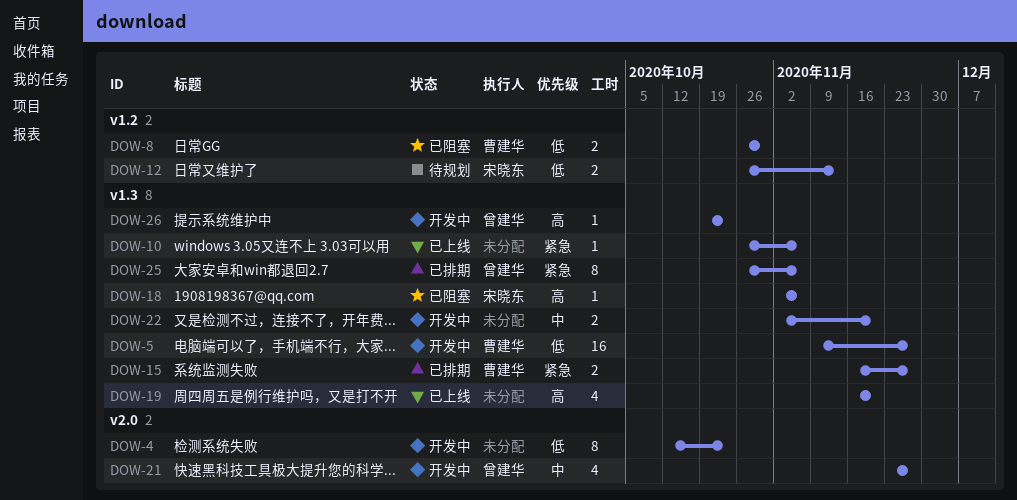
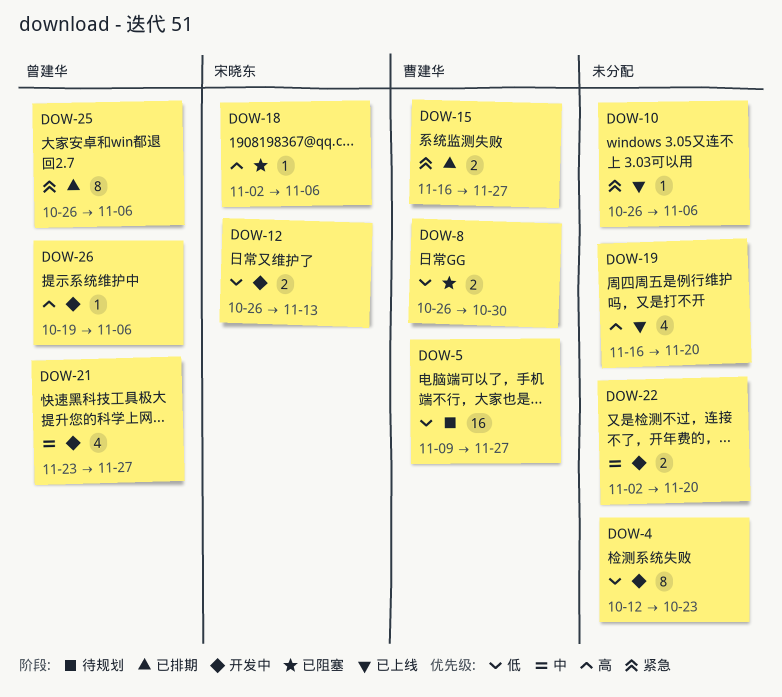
DOW-5, status: 开发中 -> 待规划
DOW-12, status: 待规划 -> 开发中
DOW-26, due: Oct 23 -> Nov 6

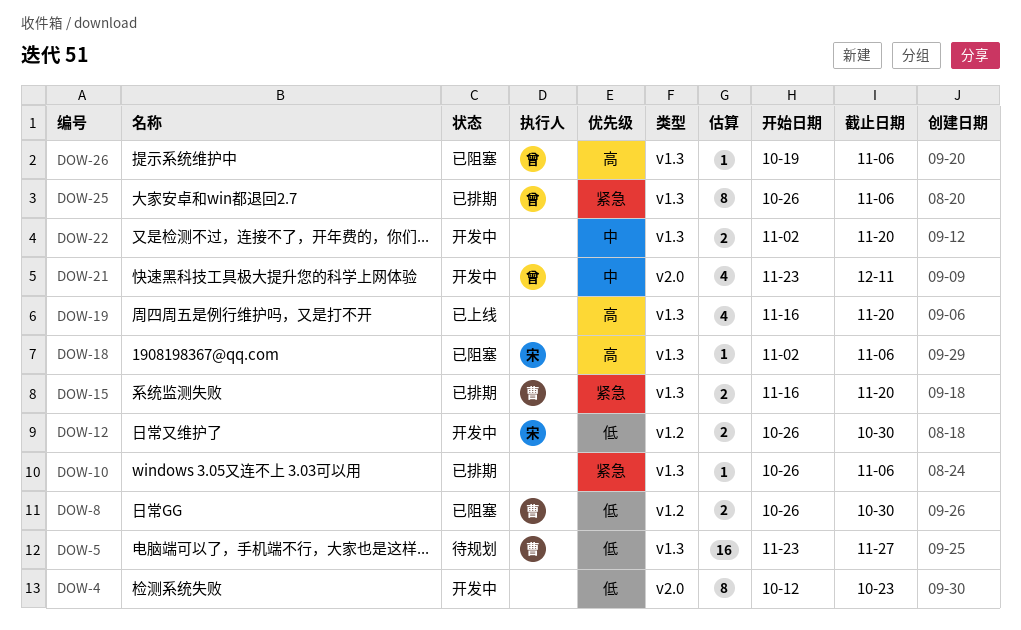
DOW-5, start: Nov 9 -> Nov 23
DOW-10, status: 已上线 -> 已排期
DOW-12, due: Nov 13 -> Oct 30
DOW-15, due: Nov 27 -> Nov 20
DOW-21, due: Nov 27 -> Dec 11
DOW-26, status: 开发中 -> 已阻塞

